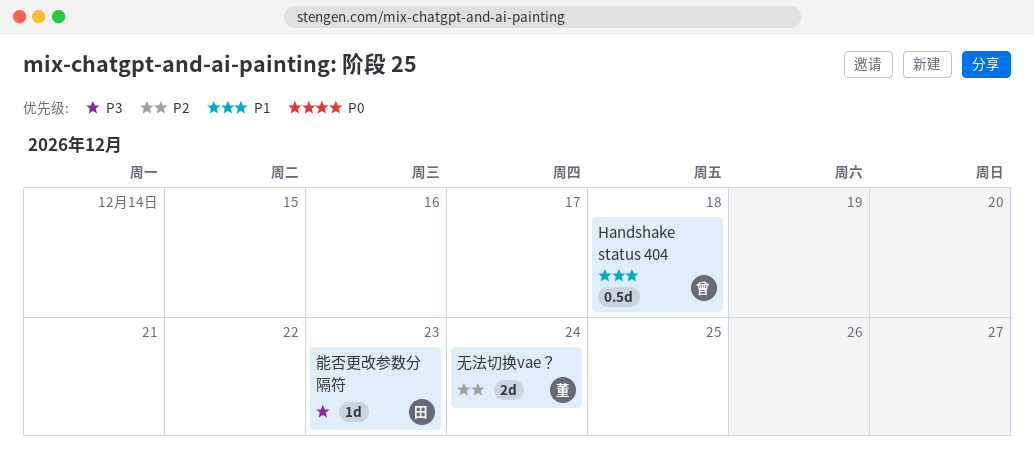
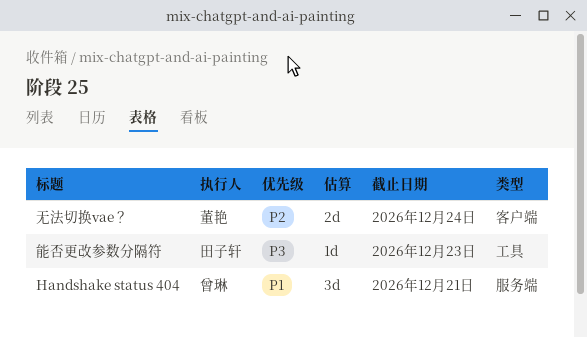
Handshake status 404, estimate: 0.5d -> 3d
Handshake status 404, due: Dec 18 -> Dec 21

